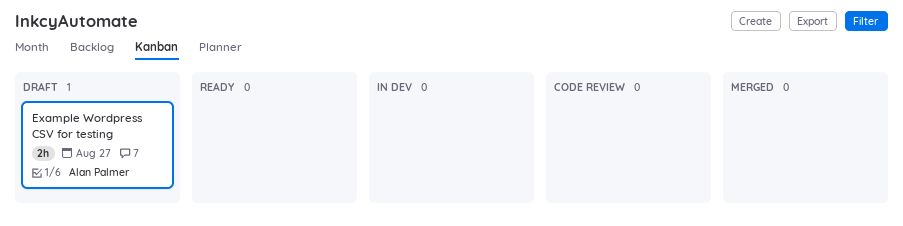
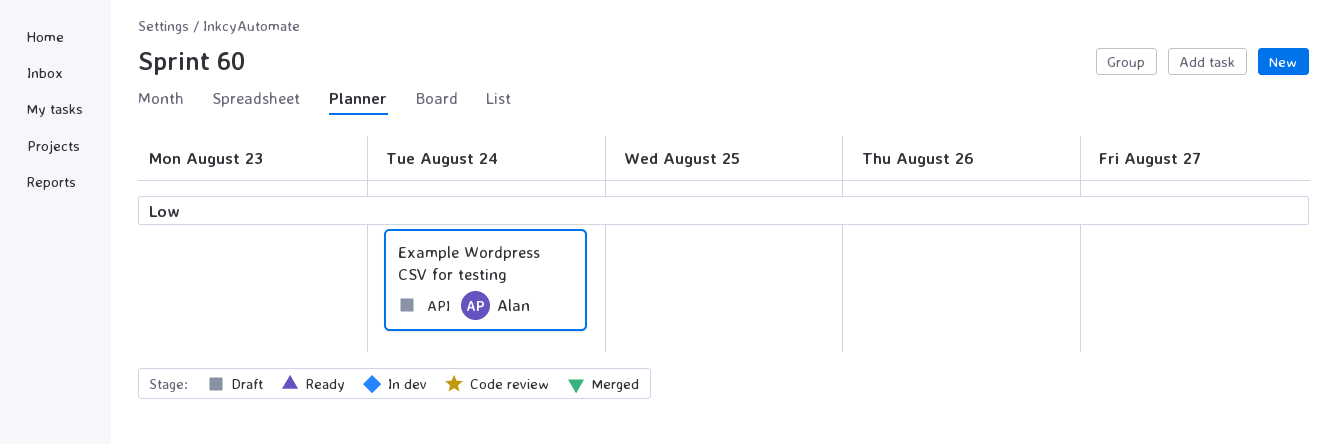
Example Wordpress CSV for testing, due: Aug 27 -> Aug 24

